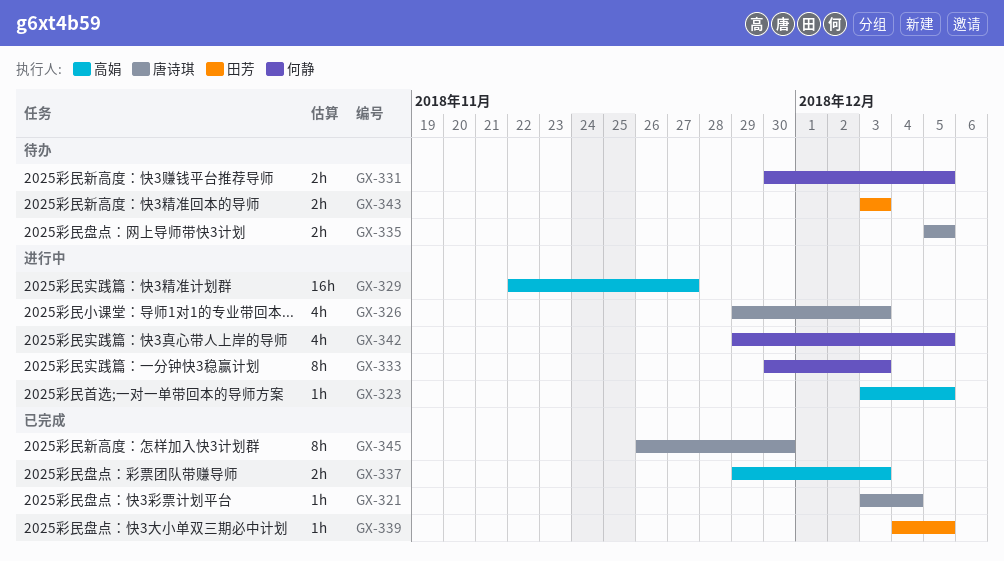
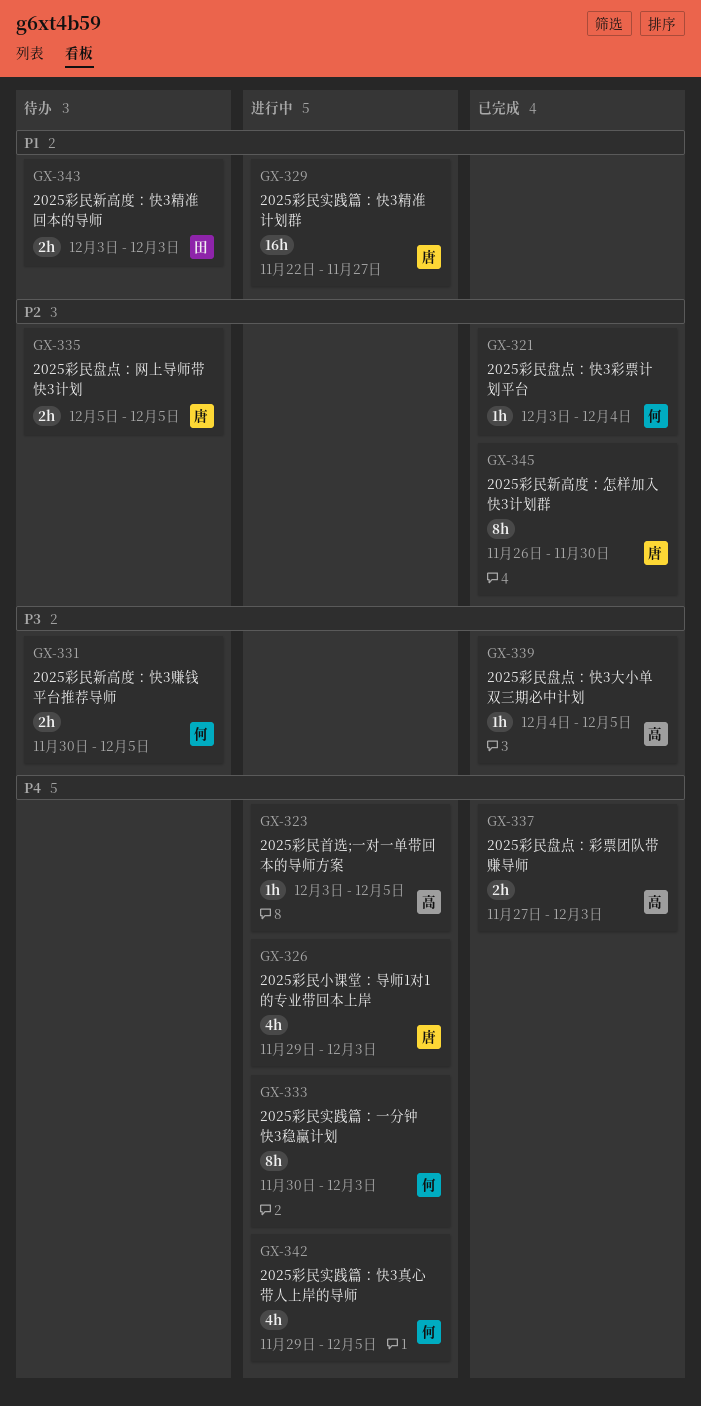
GX-321, owner: 唐诗琪 -> 何静
GX-329, owner: 高娟 -> 唐诗琪
GX-337, start: Nov 29 -> Nov 27
GX-339, owner: 田芳 -> 高娟

